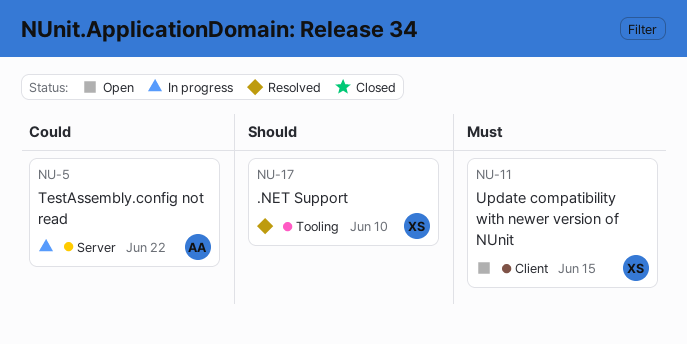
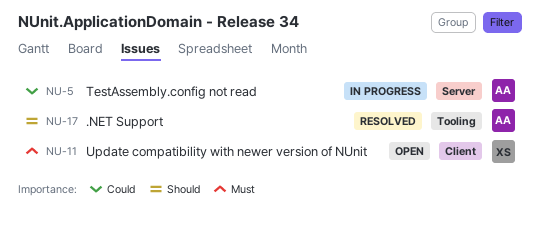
NU-17, owner: XS -> AA

